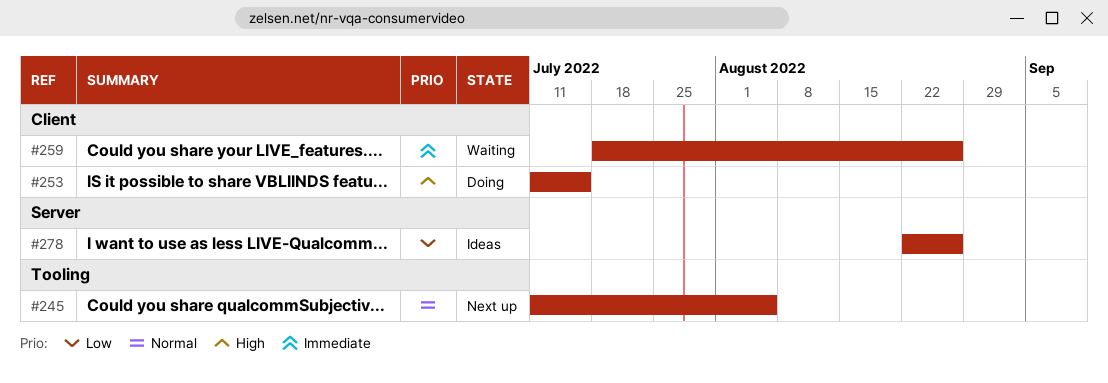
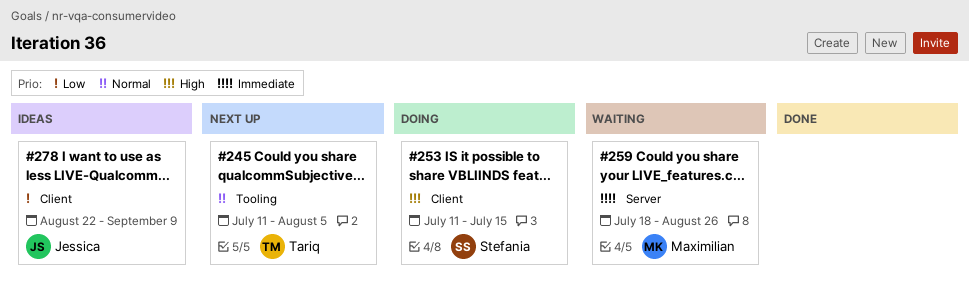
#259, label: Client -> Server
#278, label: Server -> Client
#278, due: Aug 26 -> Sep 9

